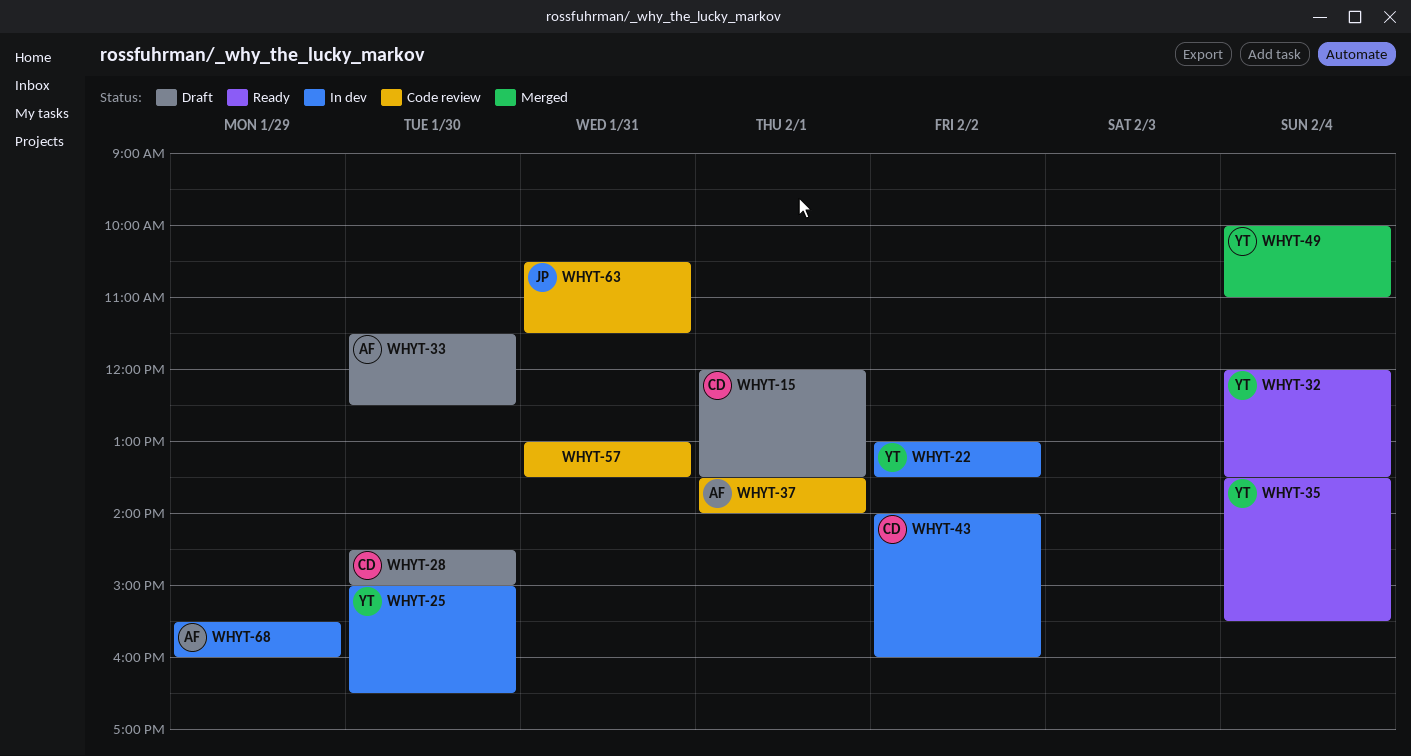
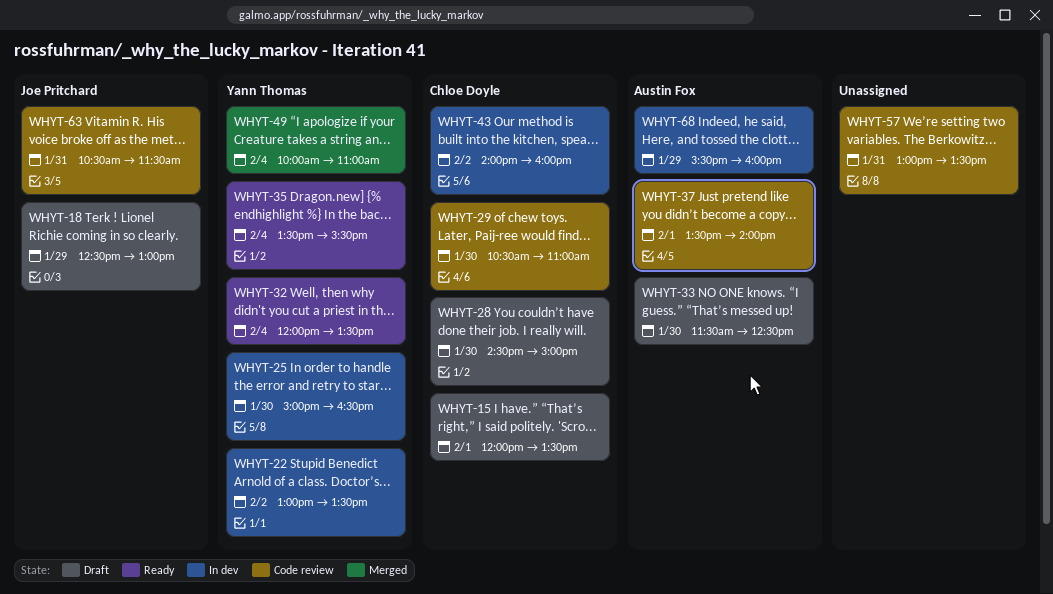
WHYT-18: none -> present
WHYT-29: none -> present

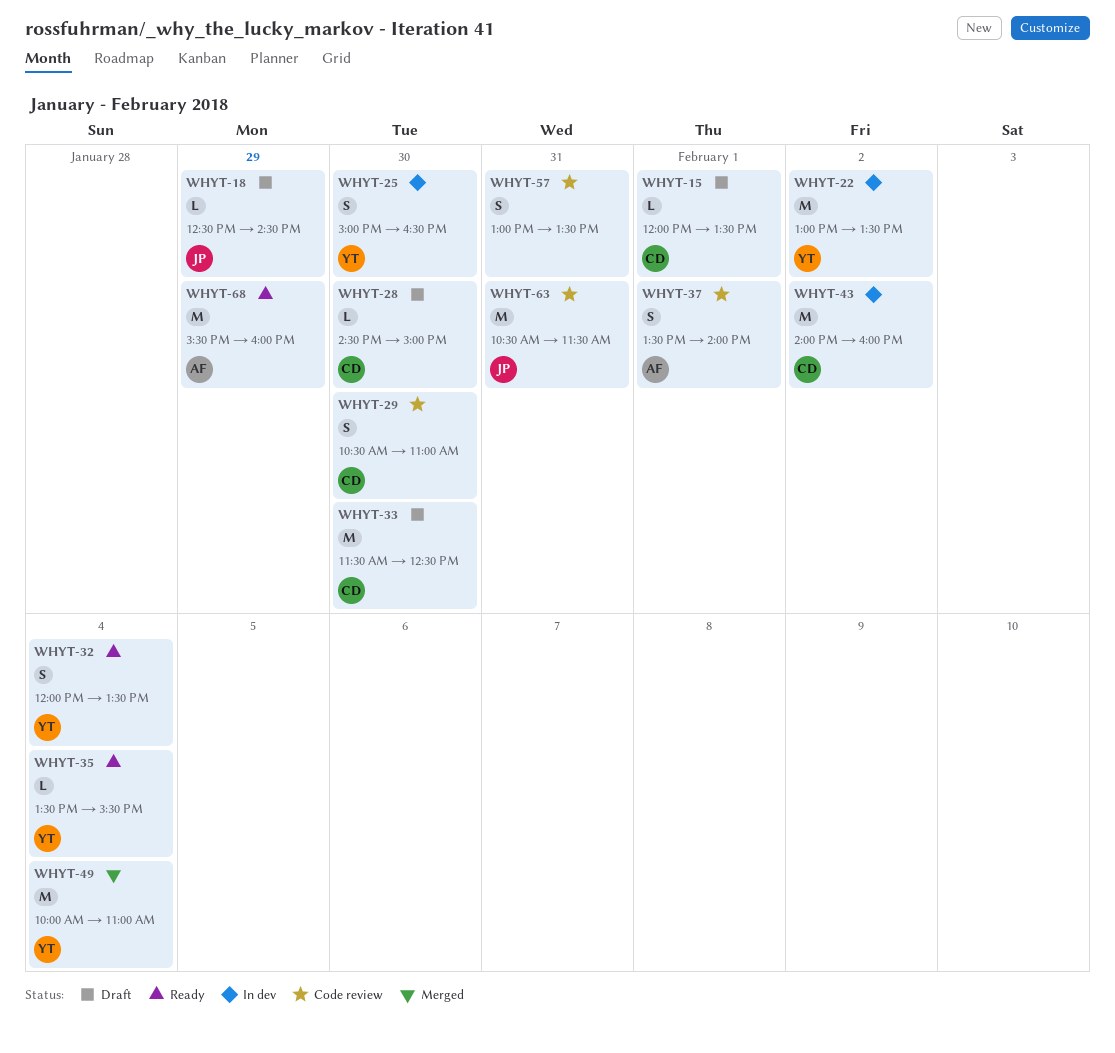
WHYT-18, ends: 13:00 -> 14:30
WHYT-33, owner: Austin Fox -> Chloe Doyle
WHYT-68, status: In dev -> Ready

